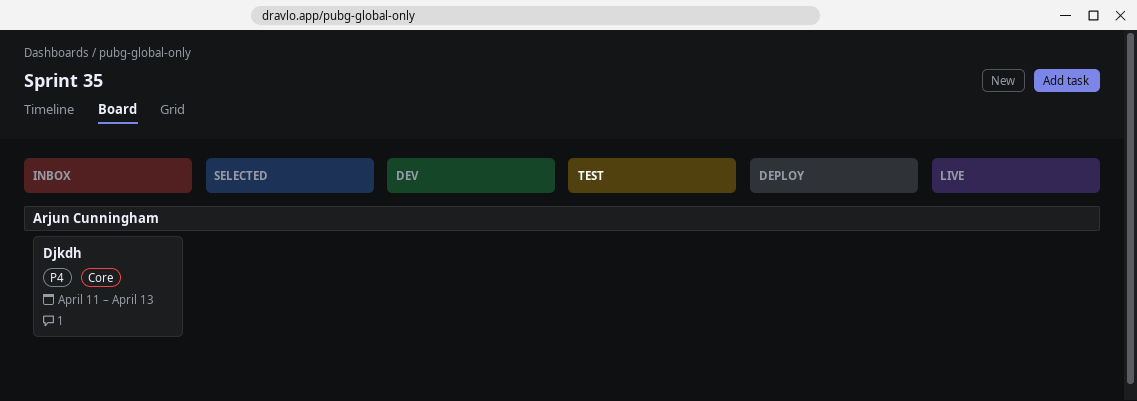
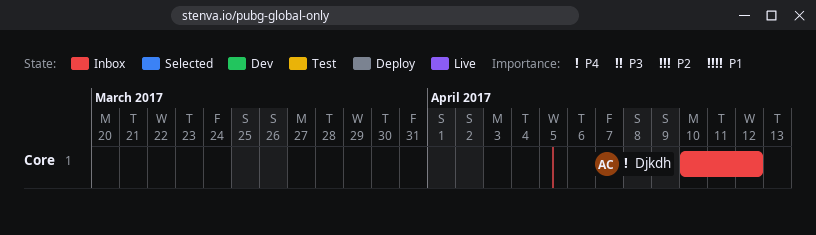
Djkdh, start: Apr 11 -> Apr 10
Djkdh, due: Apr 13 -> Apr 12

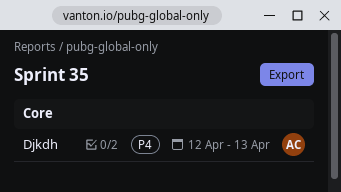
Djkdh, start: Apr 10 -> Apr 12
Djkdh, due: Apr 12 -> Apr 13

